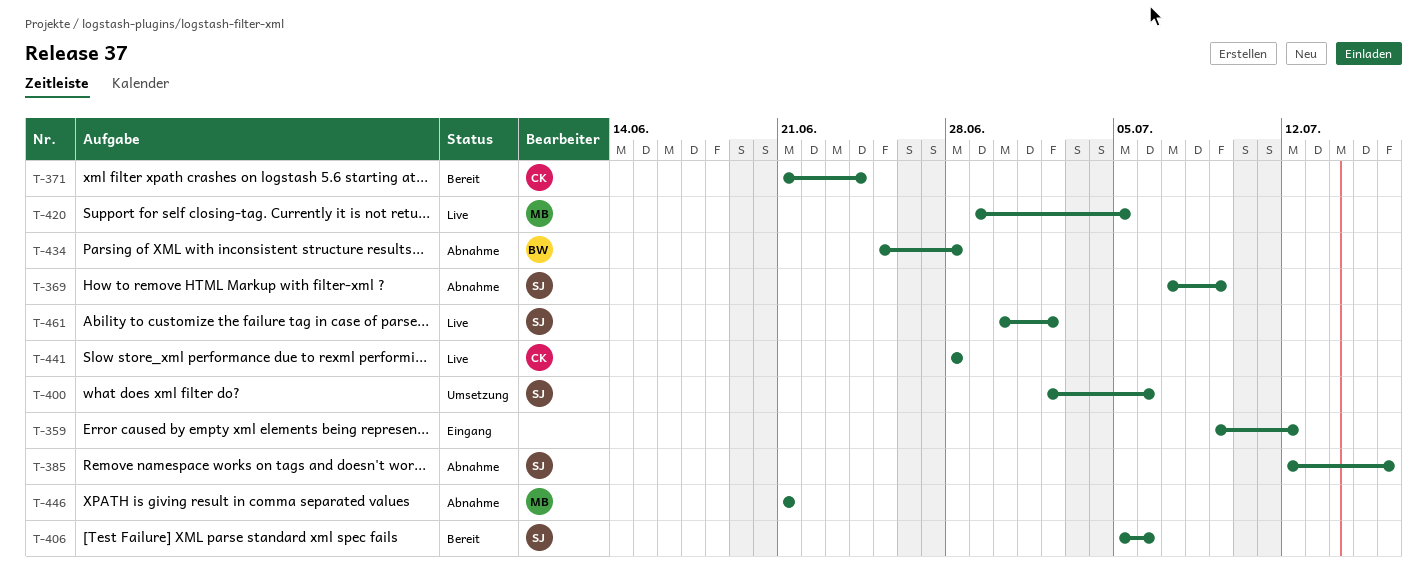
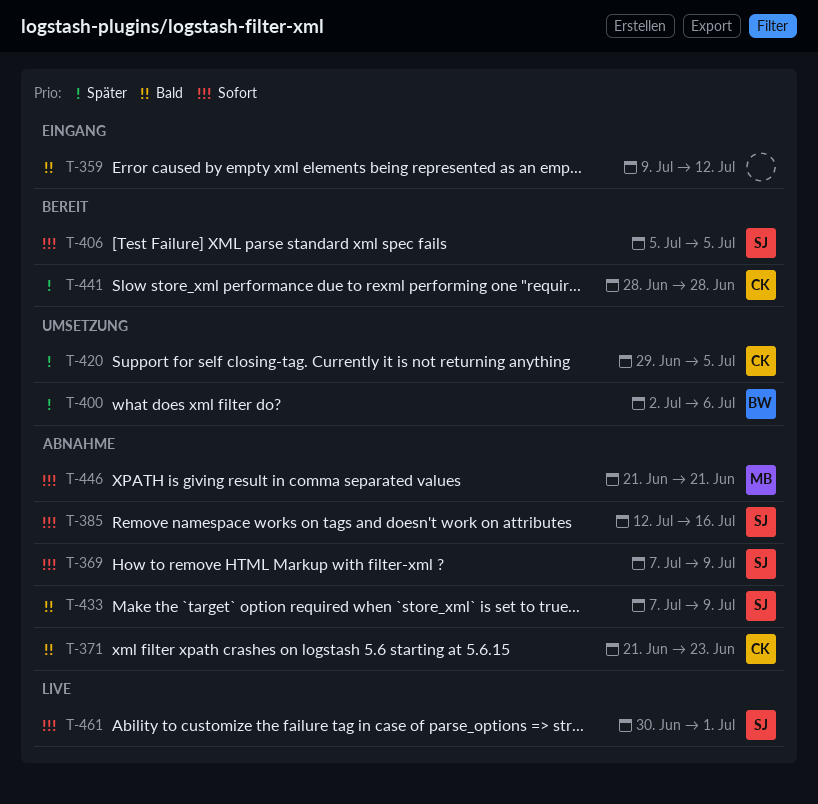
T-371, status: Bereit -> Abnahme
T-371, due: Jun 24 -> Jun 23
T-400, owner: SJ -> BW
T-406, due: Jul 6 -> Jul 5
T-420, status: Live -> Umsetzung
T-420, owner: MB -> CK
T-433: none -> present
T-434: present -> none
T-441, status: Live -> Bereit
T-461, due: Jul 2 -> Jul 1

